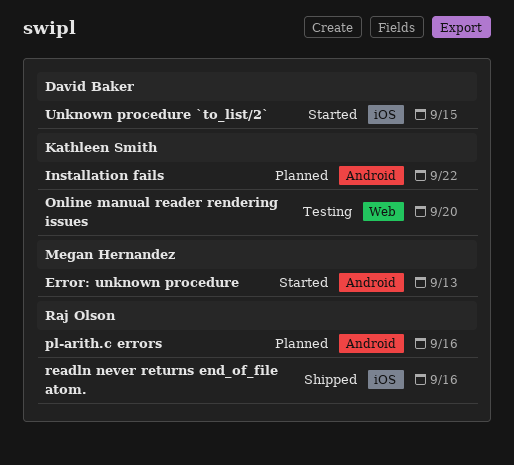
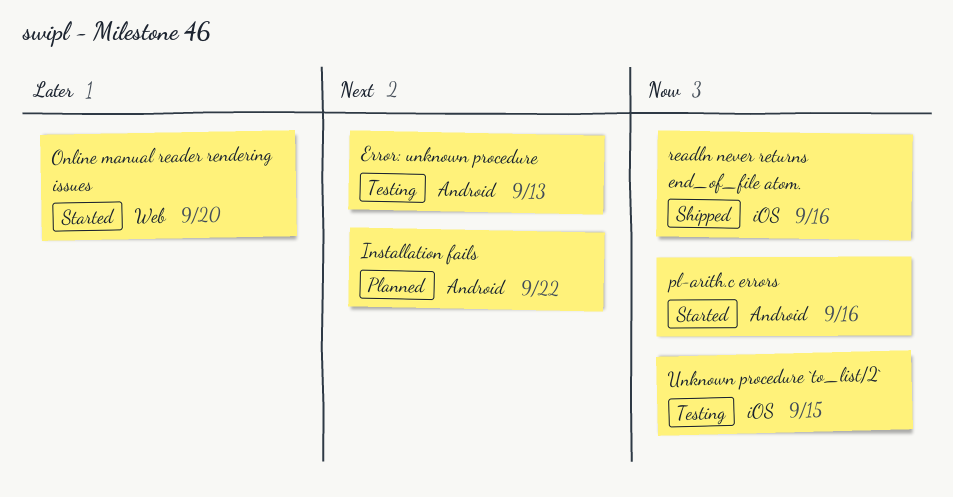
Error: unknown procedure, status: Started -> Testing
Online manual reader rendering issues, status: Testing -> Started
pl-arith.c errors, status: Planned -> Started
Unknown procedure `to_list/2`, status: Started -> Testing

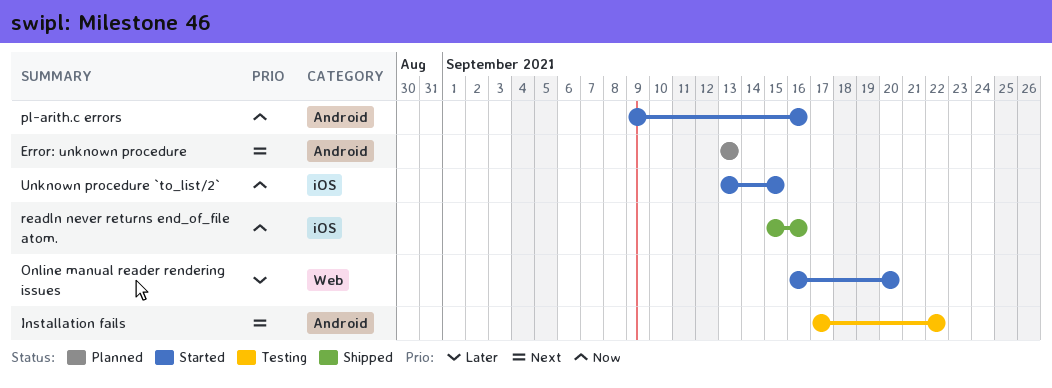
Error: unknown procedure, status: Testing -> Planned
Installation fails, status: Planned -> Testing
Unknown procedure `to_list/2`, status: Testing -> Started

